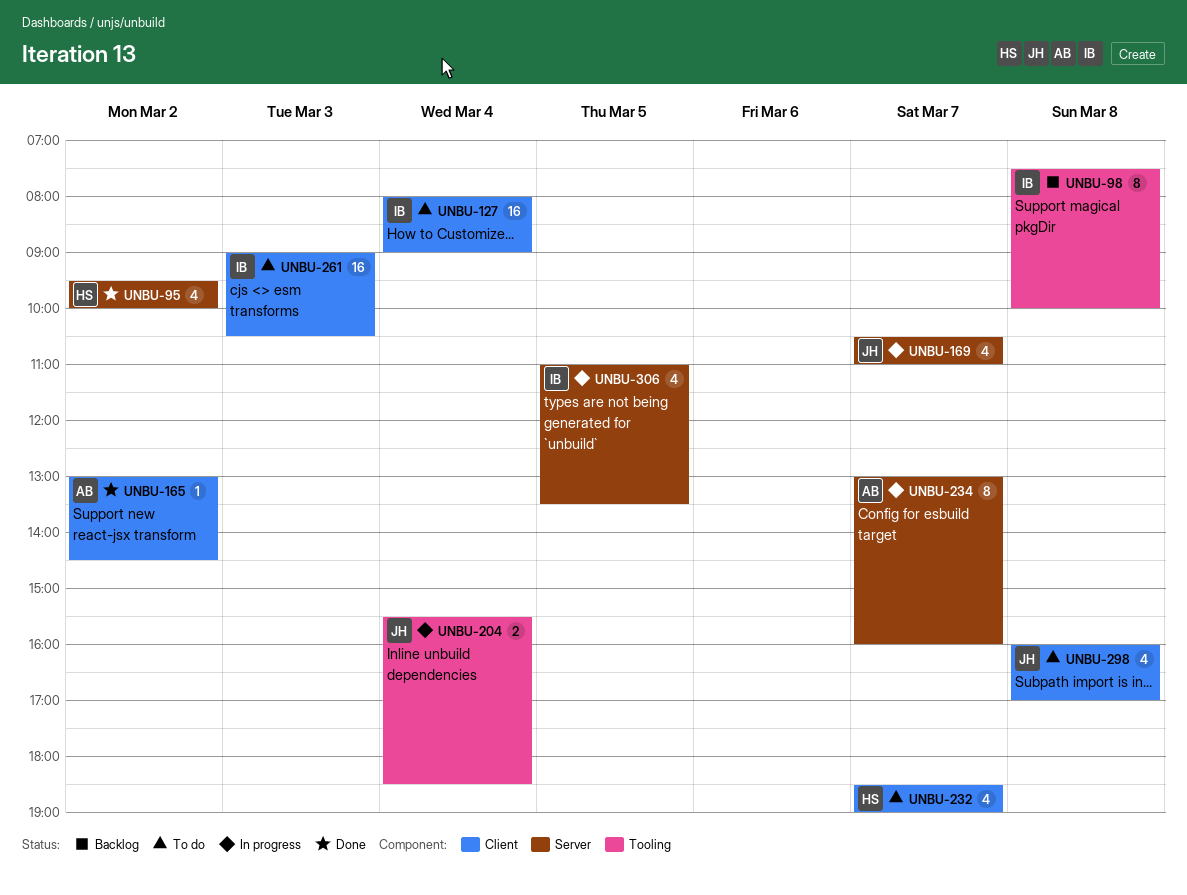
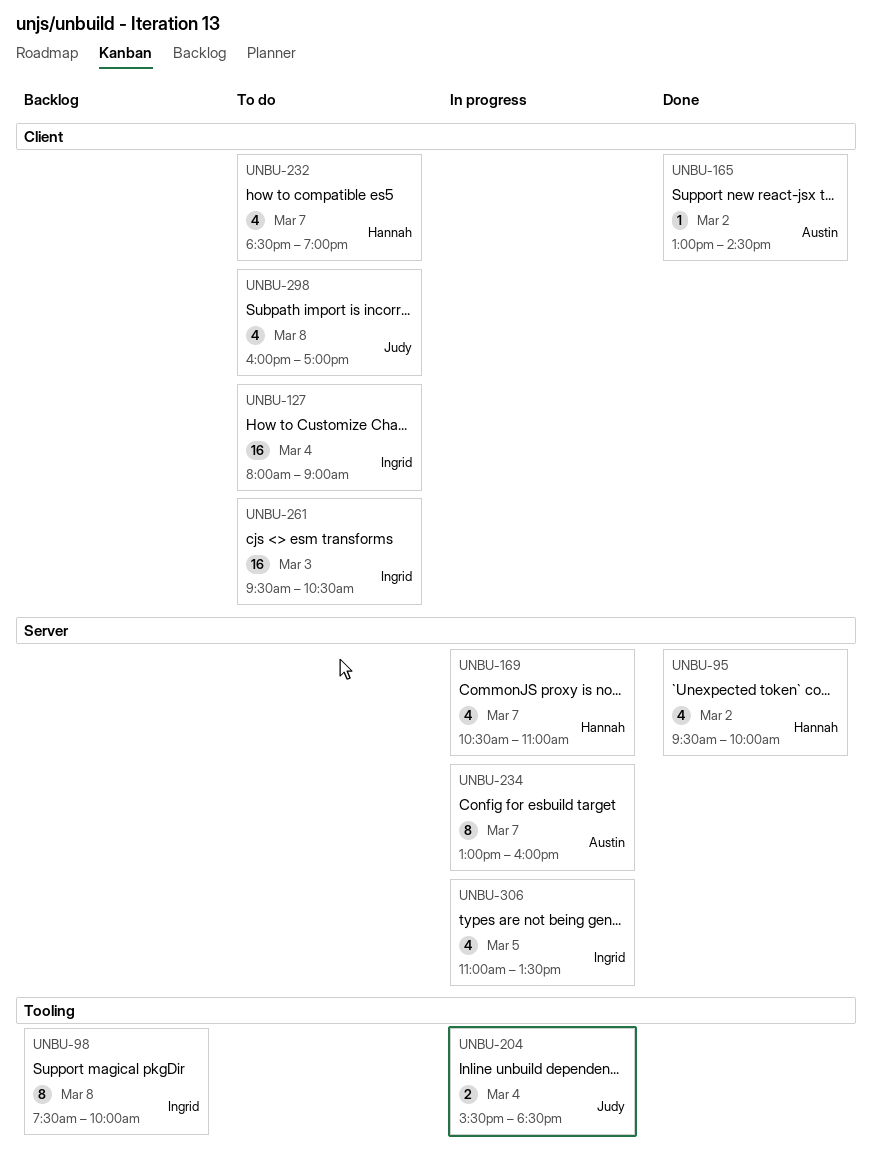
UNBU-169, owner: Judy -> Hannah
UNBU-261, begins: 09:00 -> 09:30

